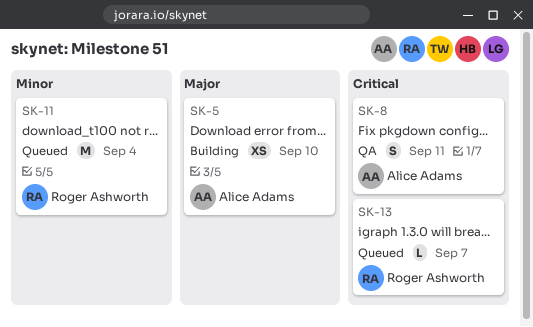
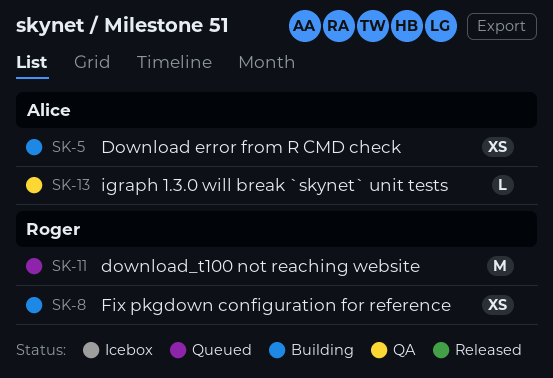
SK-8, status: QA -> Building
SK-8, owner: Alice Adams -> Roger Ashworth
SK-8, estimate: S -> XS
SK-13, status: Queued -> QA
SK-13, owner: Roger Ashworth -> Alice Adams

